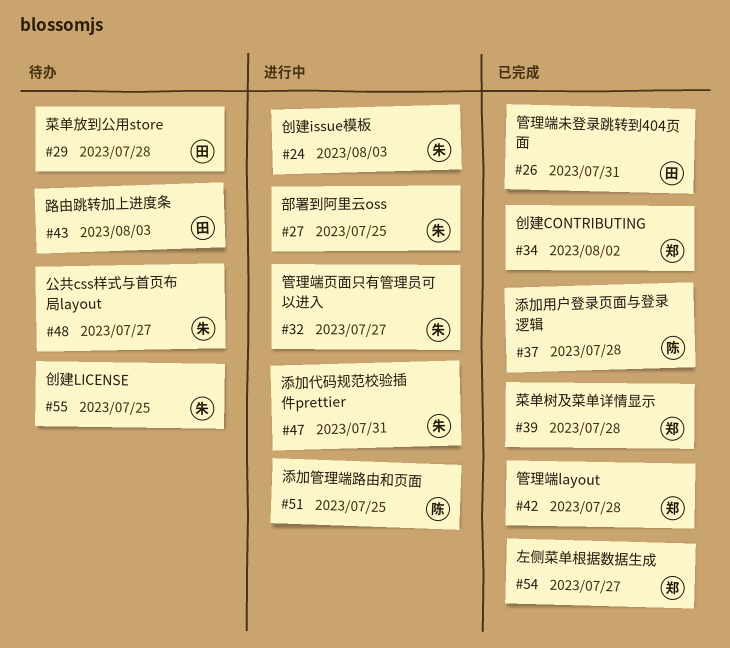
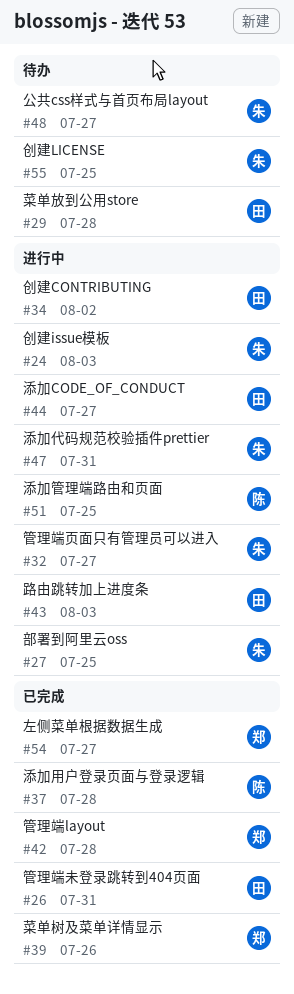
#34, status: 已完成 -> 进行中
#34, owner: 郑 -> 田
#39, due: Jul 28 -> Jul 26
#43, status: 待办 -> 进行中
#44: none -> present

